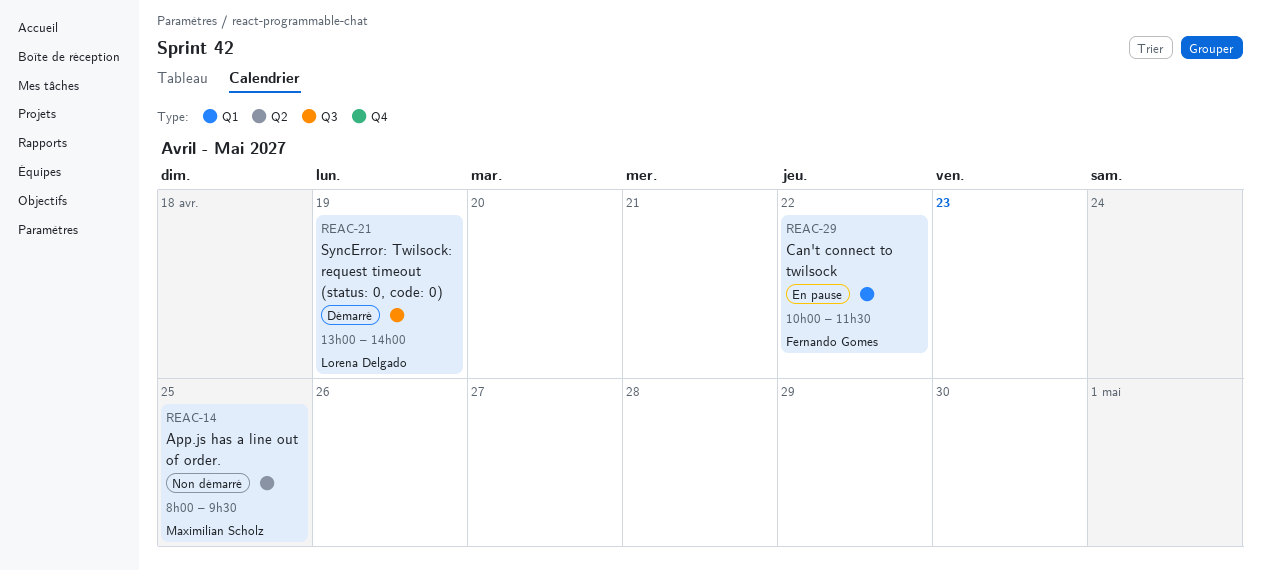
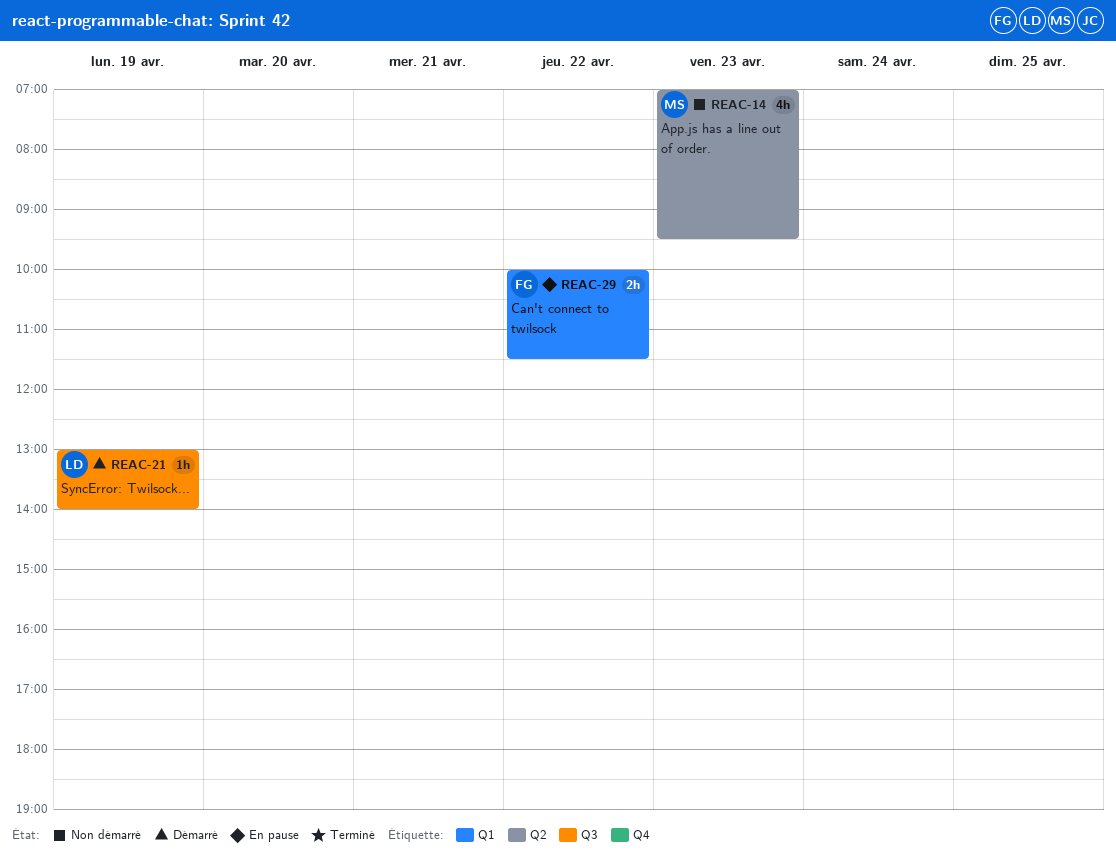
REAC-14, day: Apr 25 -> Apr 23
REAC-14, begins: 08:00 -> 07:00

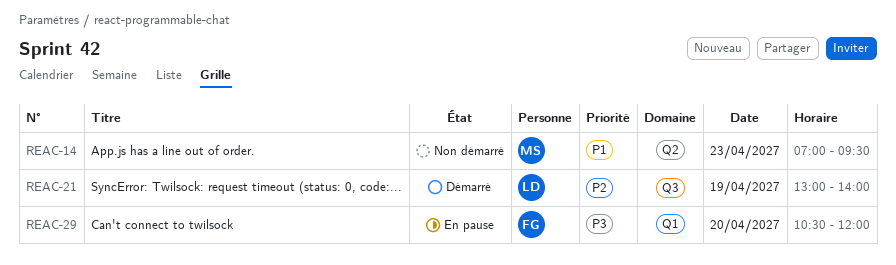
REAC-29, day: Apr 22 -> Apr 20
REAC-29, begins: 10:00 -> 10:30
REAC-29, ends: 11:30 -> 12:00

